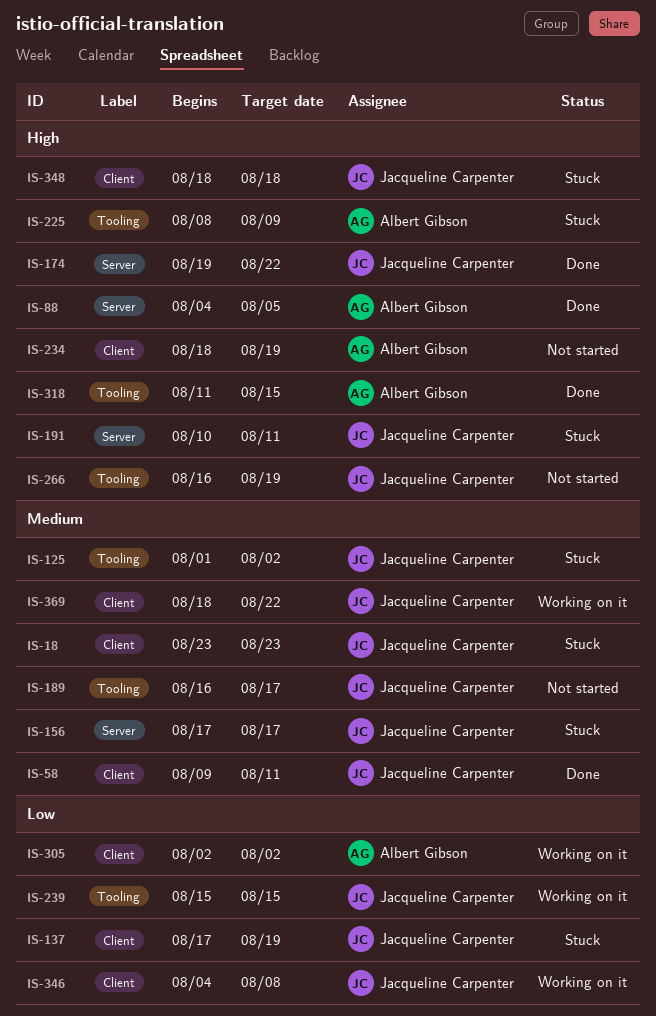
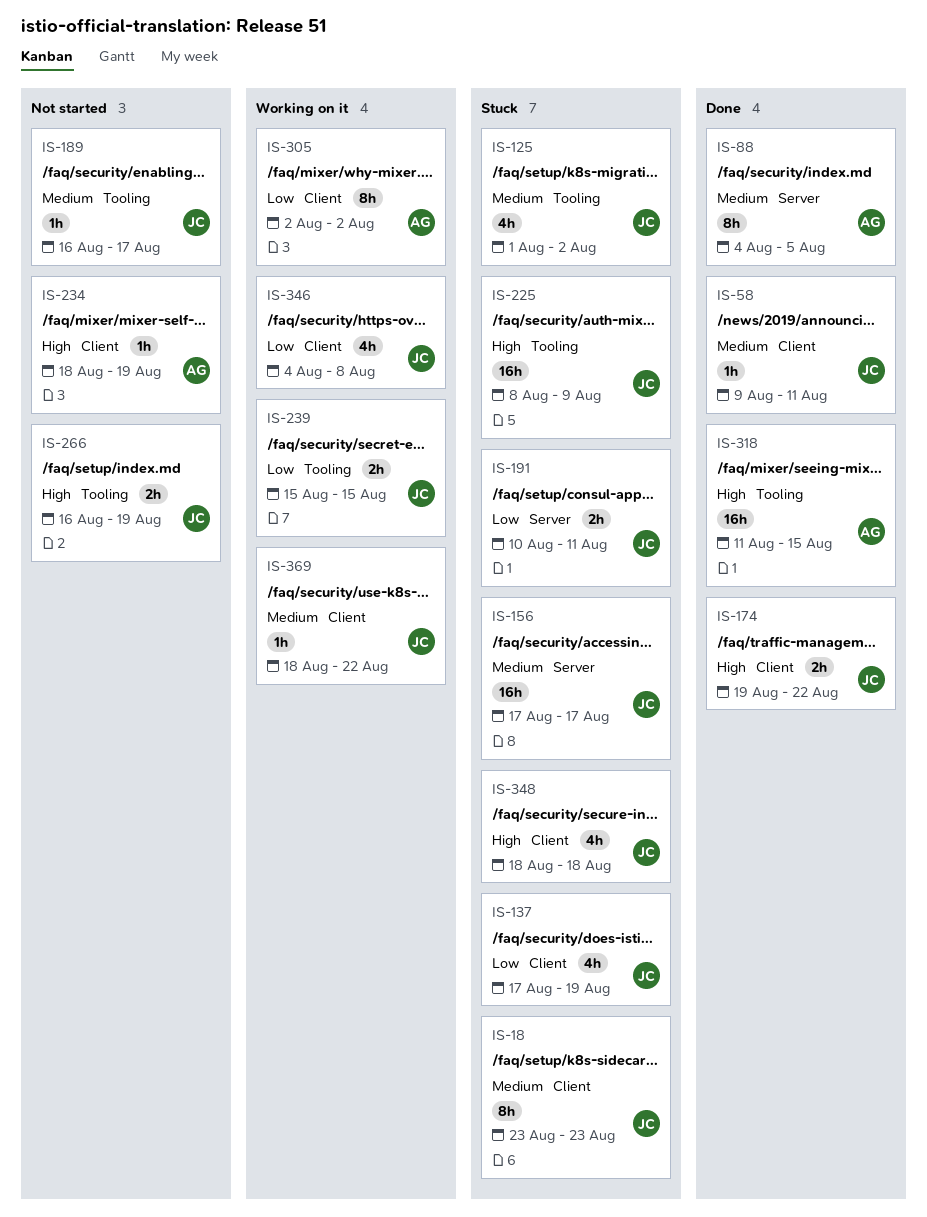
IS-88, priority: High -> Medium
IS-174, label: Server -> Client
IS-191, priority: High -> Low
IS-225, owner: Albert Gibson -> Jacqueline Carpenter

